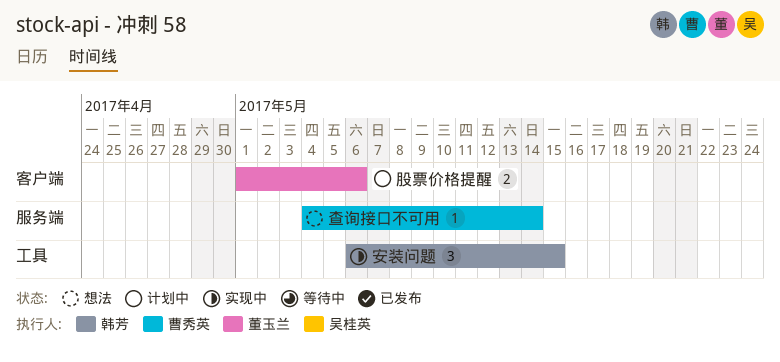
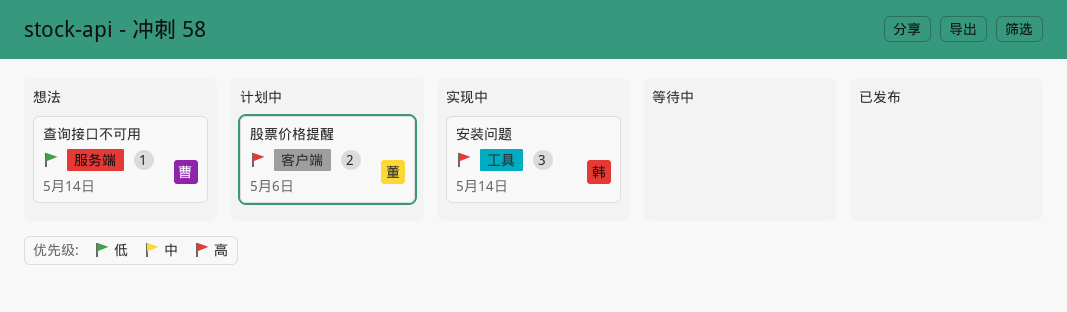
安装问题, due: May 15 -> May 14

